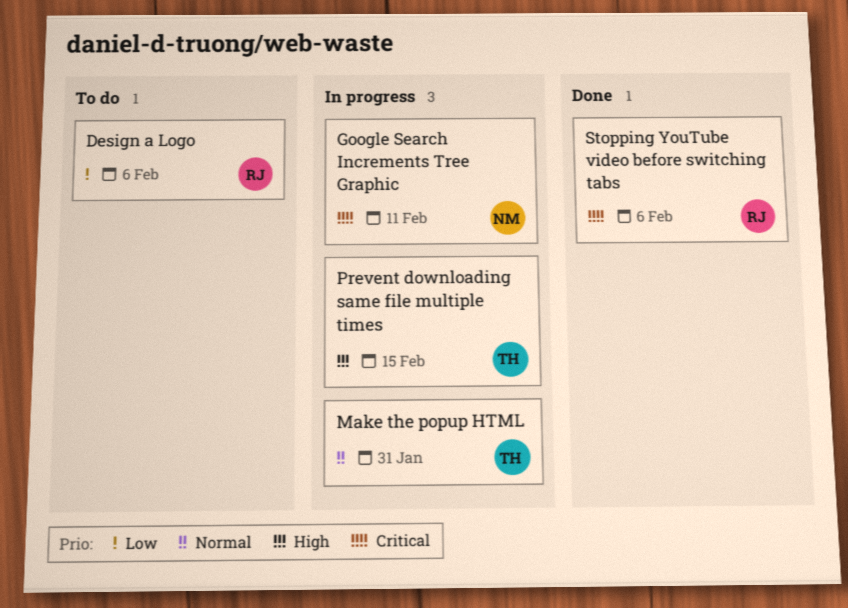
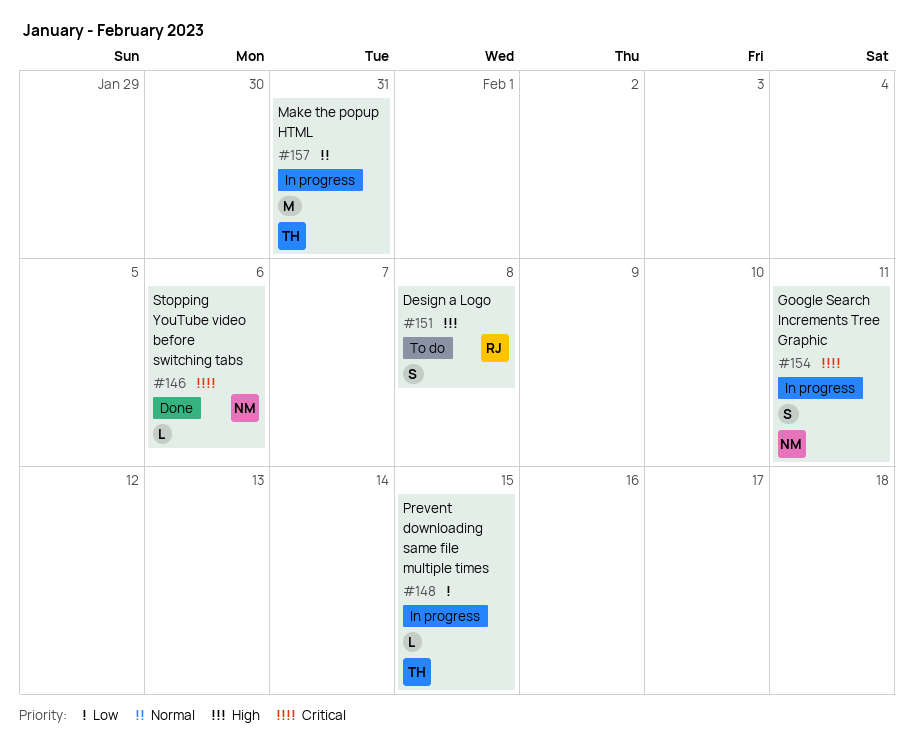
Design a Logo, priority: Low -> High
Design a Logo, due: Feb 6 -> Feb 8
Prevent downloading same file multiple times, priority: High -> Low
Stopping YouTube video before switching tabs, owner: RJ -> NM

